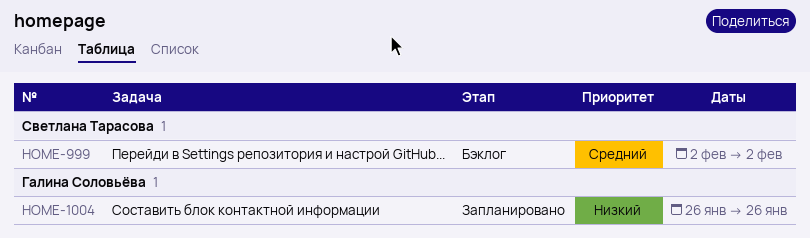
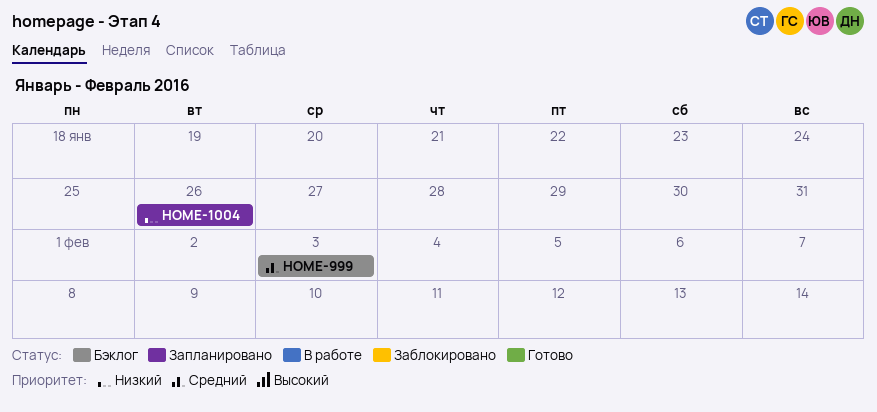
HOME-999, start: Feb 2 -> Feb 3
HOME-999, due: Feb 2 -> Feb 3

